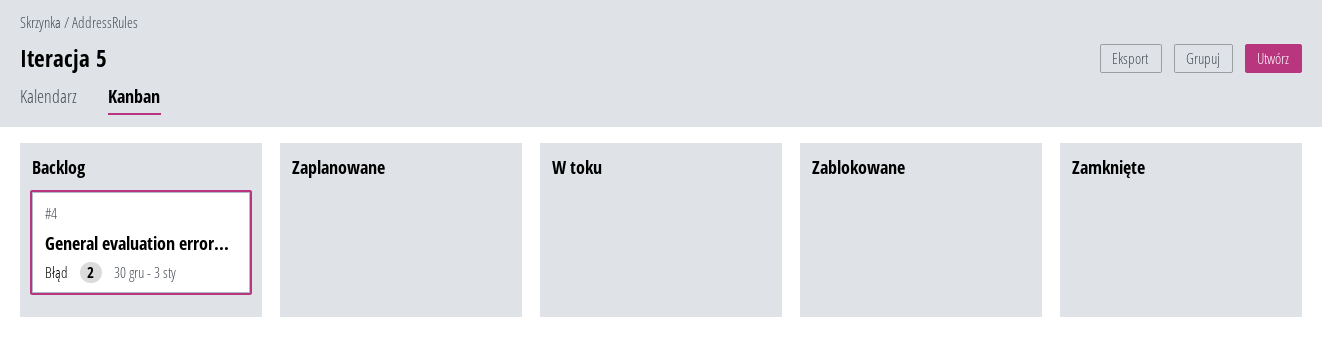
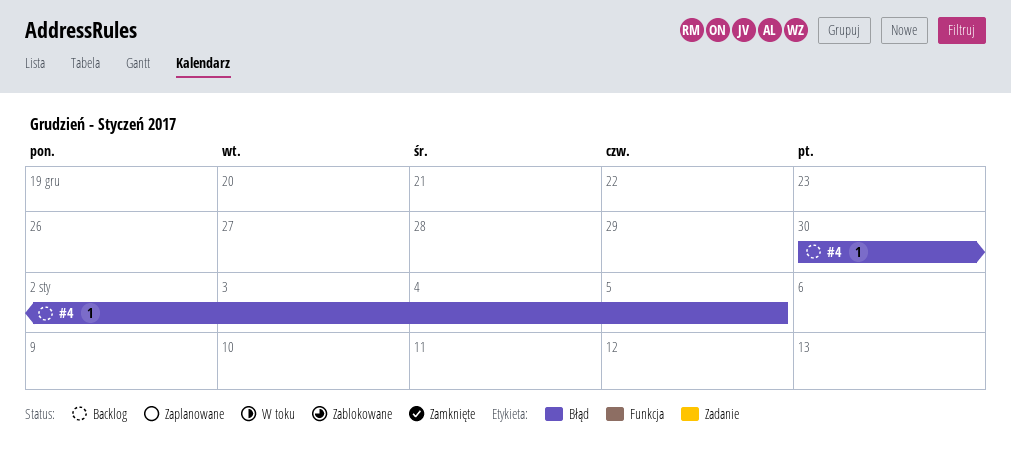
#4, estimate: 2 -> 1
#4, due: Jan 3 -> Jan 5

